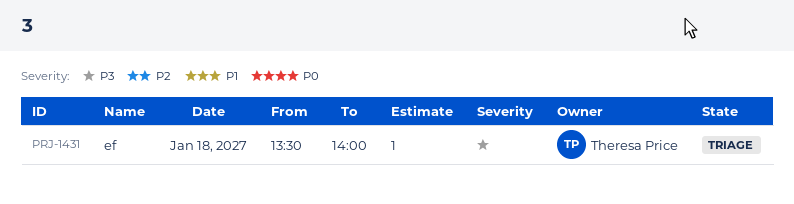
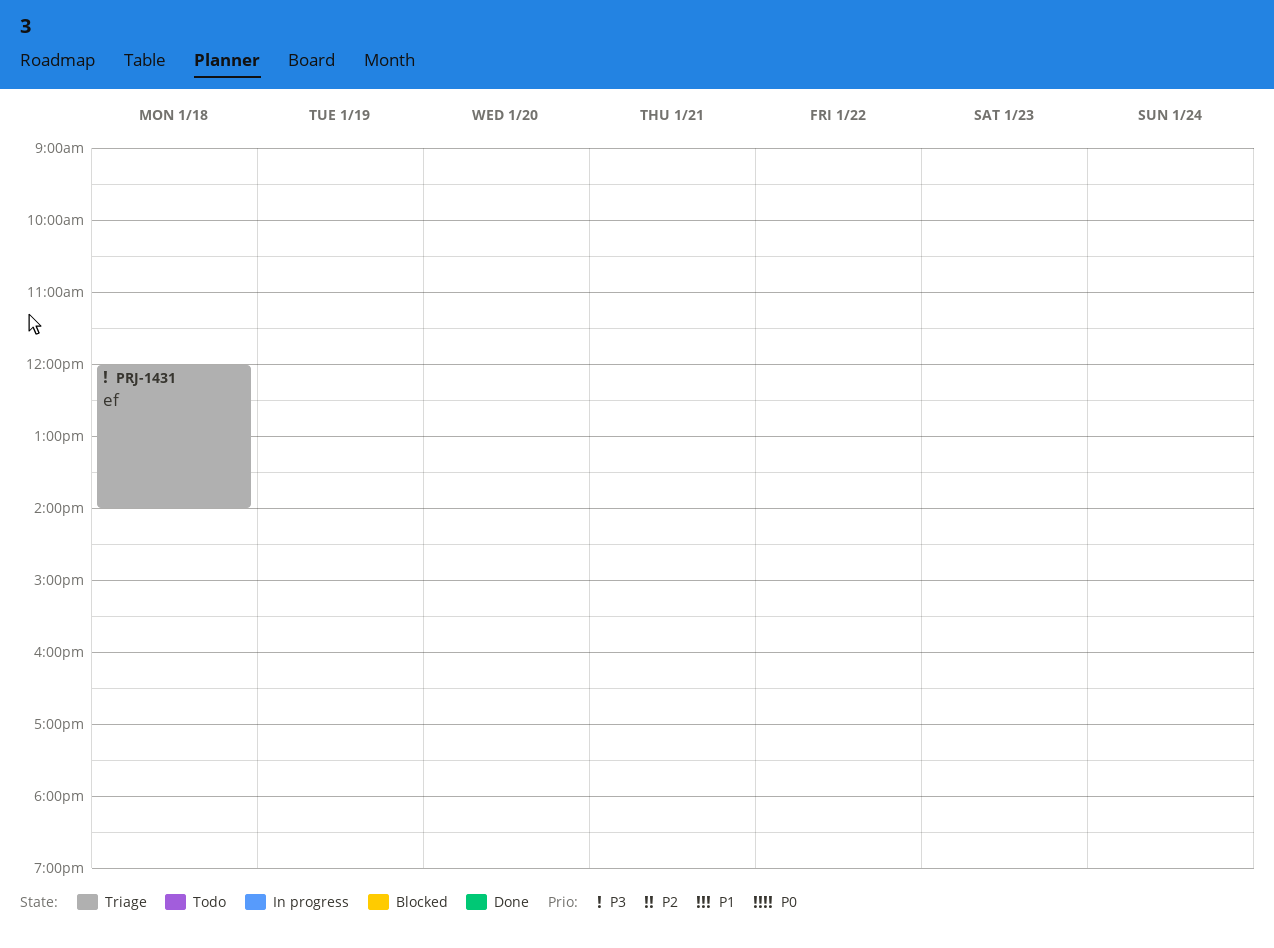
PRJ-1431, begins: 13:30 -> 12:00

